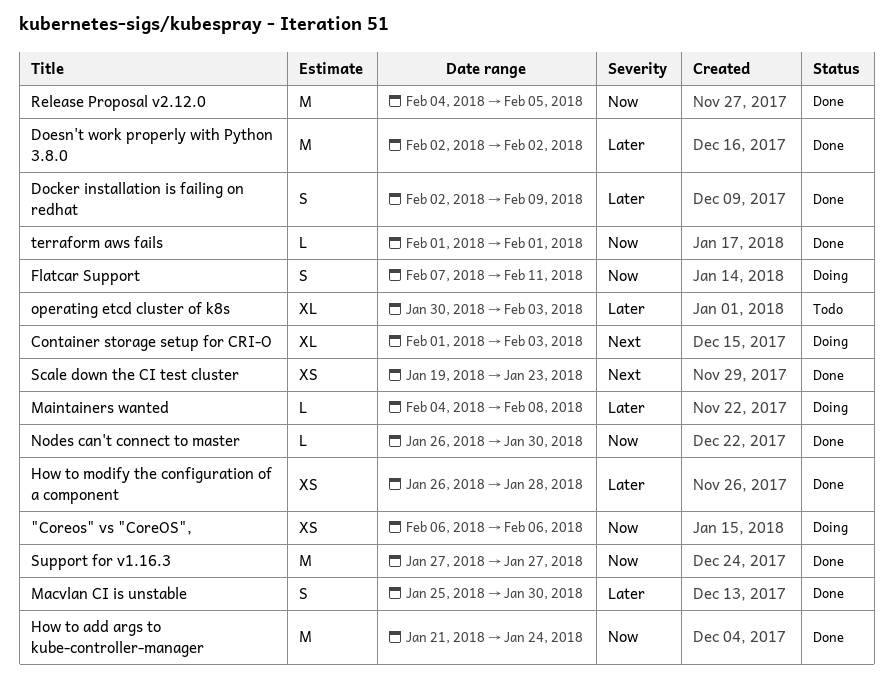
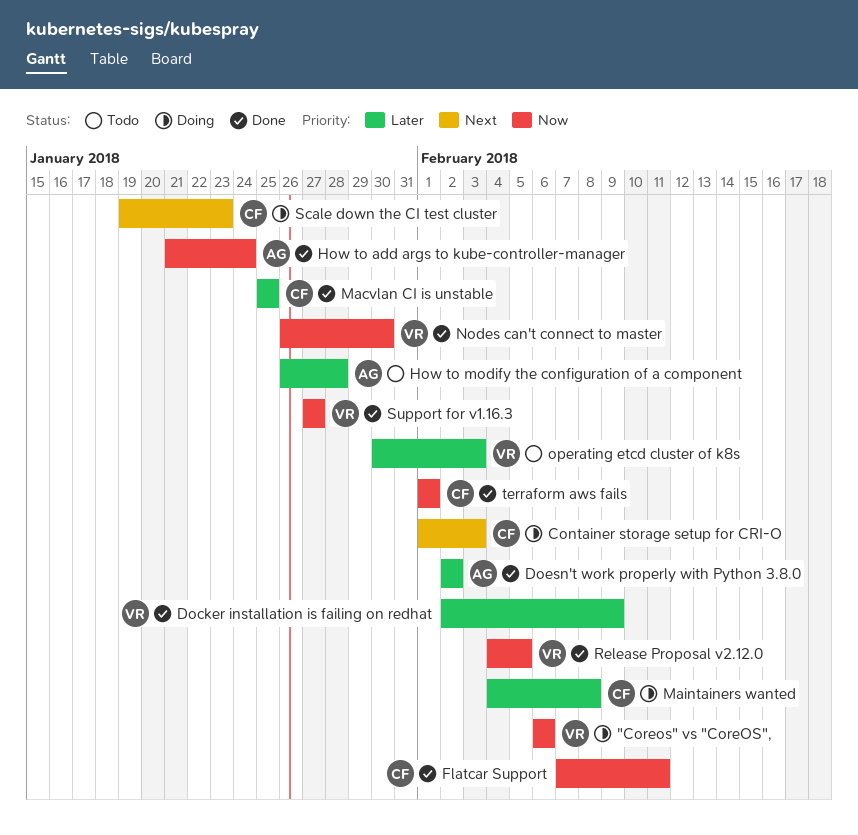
Flatcar Support, status: Doing -> Done
How to modify the configuration of a component, status: Done -> Todo
Macvlan CI is unstable, due: Jan 30 -> Jan 25
Scale down the CI test cluster, status: Done -> Doing

